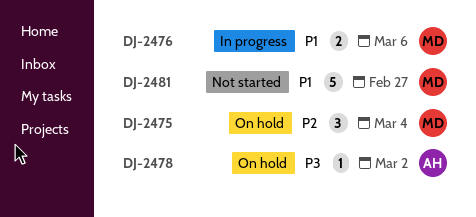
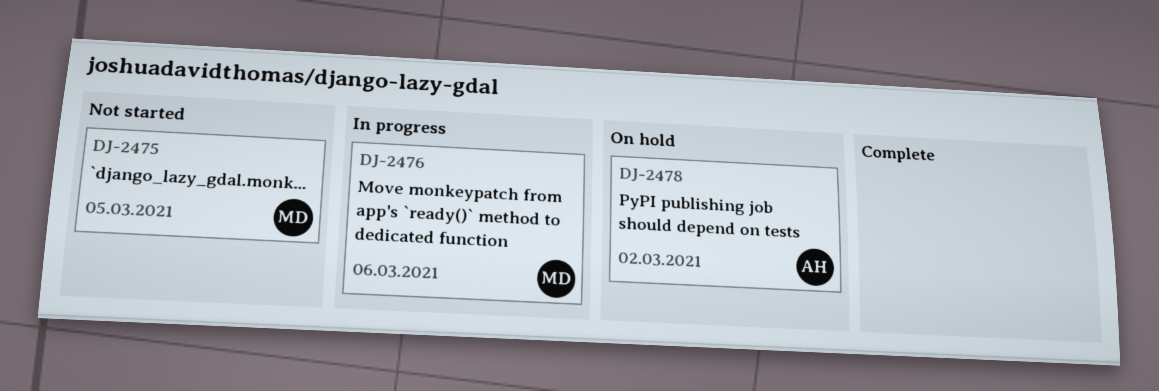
DJ-2475, status: On hold -> Not started
DJ-2475, due: Mar 4 -> Mar 5
DJ-2481: present -> none

